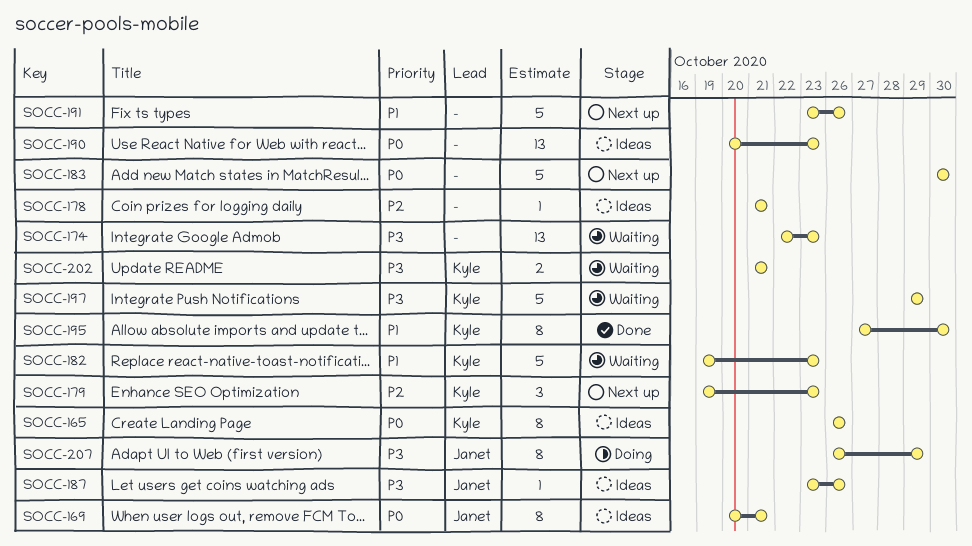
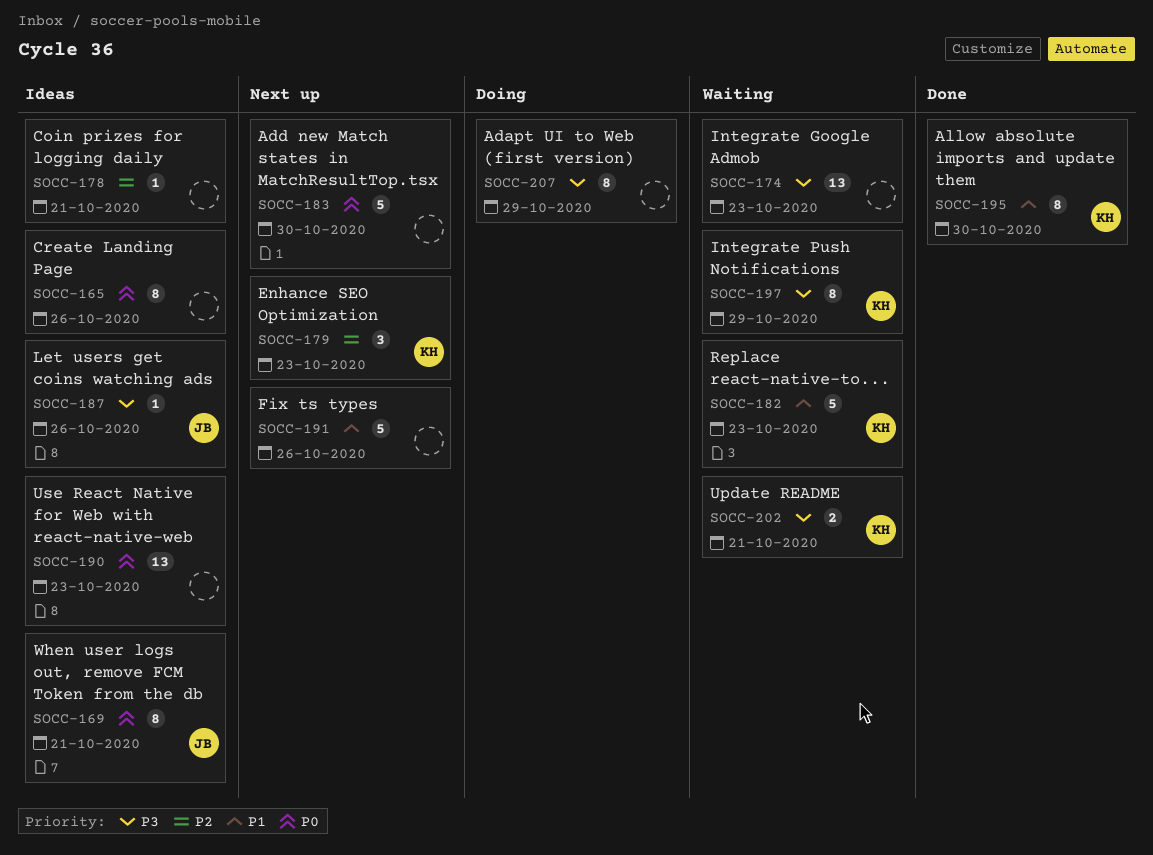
SOCC-165, owner: Kyle -> none
SOCC-197, estimate: 5 -> 8
SOCC-207, owner: Janet -> none

